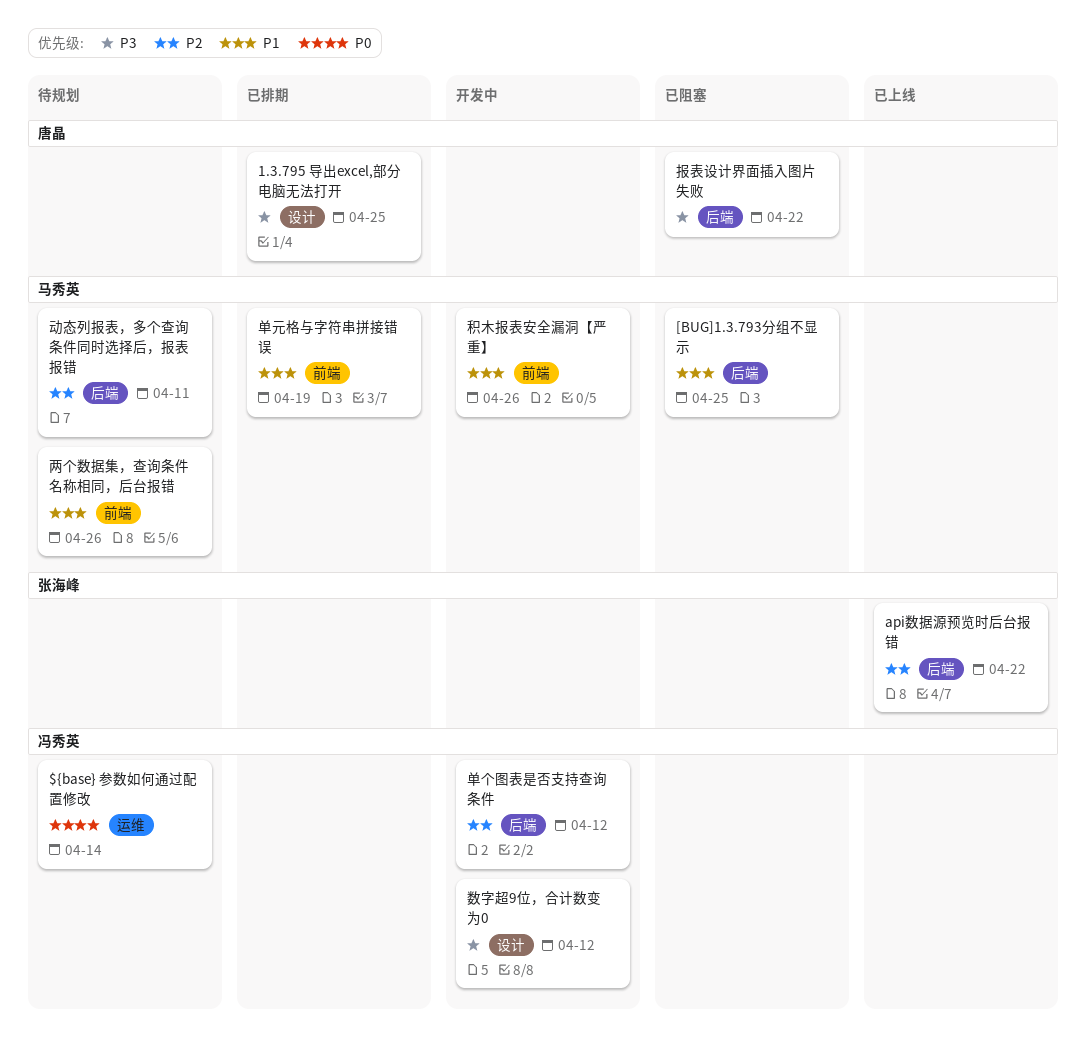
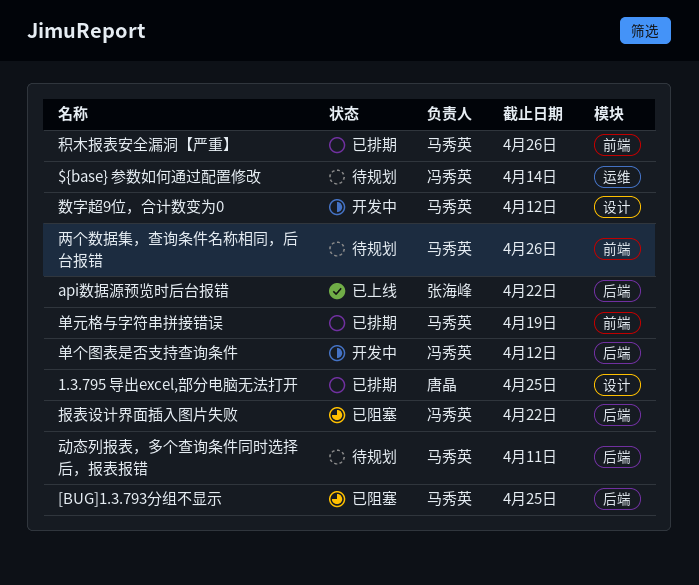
报表设计界面插入图片失败, owner: 唐晶 -> 冯秀英
数字超9位，合计数变为0, owner: 冯秀英 -> 马秀英
积木报表安全漏洞【严重】, status: 开发中 -> 已排期

